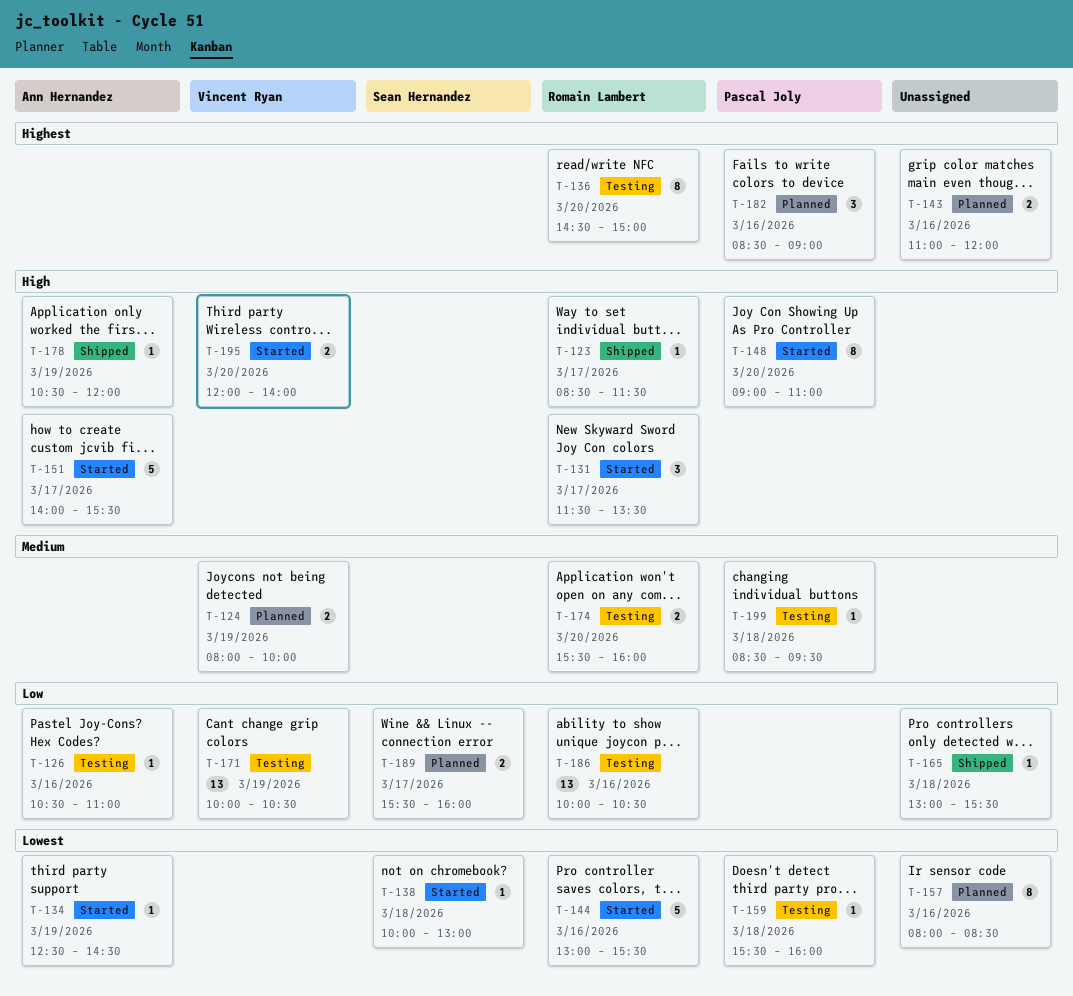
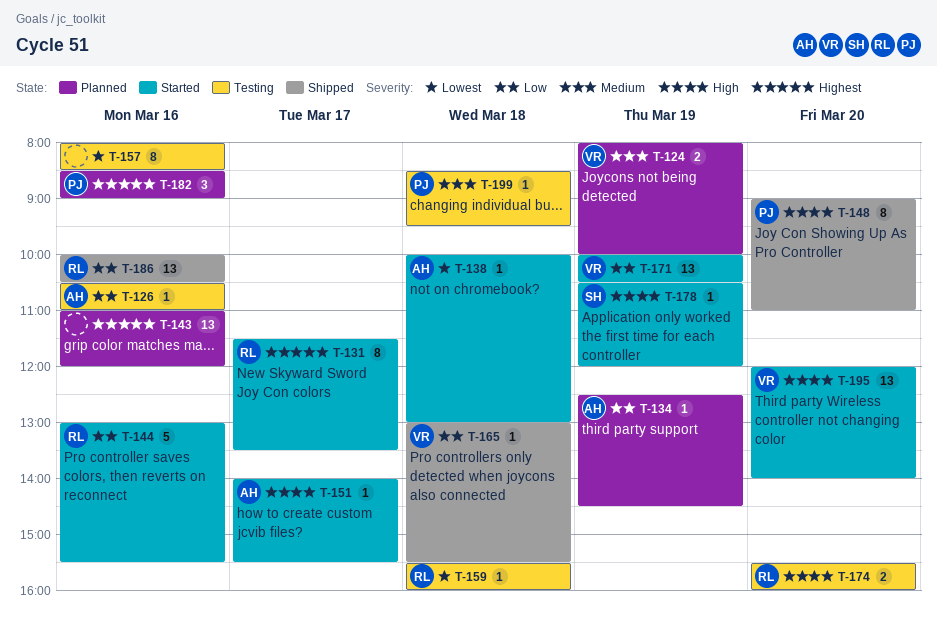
T-123: present -> none
T-131, priority: High -> Highest
T-131, estimate: 3 -> 8
T-134, status: Started -> Planned
T-134, priority: Lowest -> Low
T-136: present -> none
T-138, owner: Sean Hernandez -> Ann Hernandez
T-143, estimate: 2 -> 13
T-144, priority: Lowest -> Low
T-148, status: Started -> Shipped
T-151, estimate: 5 -> 1
T-157, status: Planned -> Testing
T-159, owner: Pascal Joly -> Romain Lambert
T-165, owner: none -> Vincent Ryan
T-171, status: Testing -> Started
T-174, priority: Medium -> High
T-178, status: Shipped -> Started
T-178, owner: Ann Hernandez -> Sean Hernandez
T-186, status: Testing -> Shipped
T-189: present -> none
T-195, estimate: 2 -> 13

